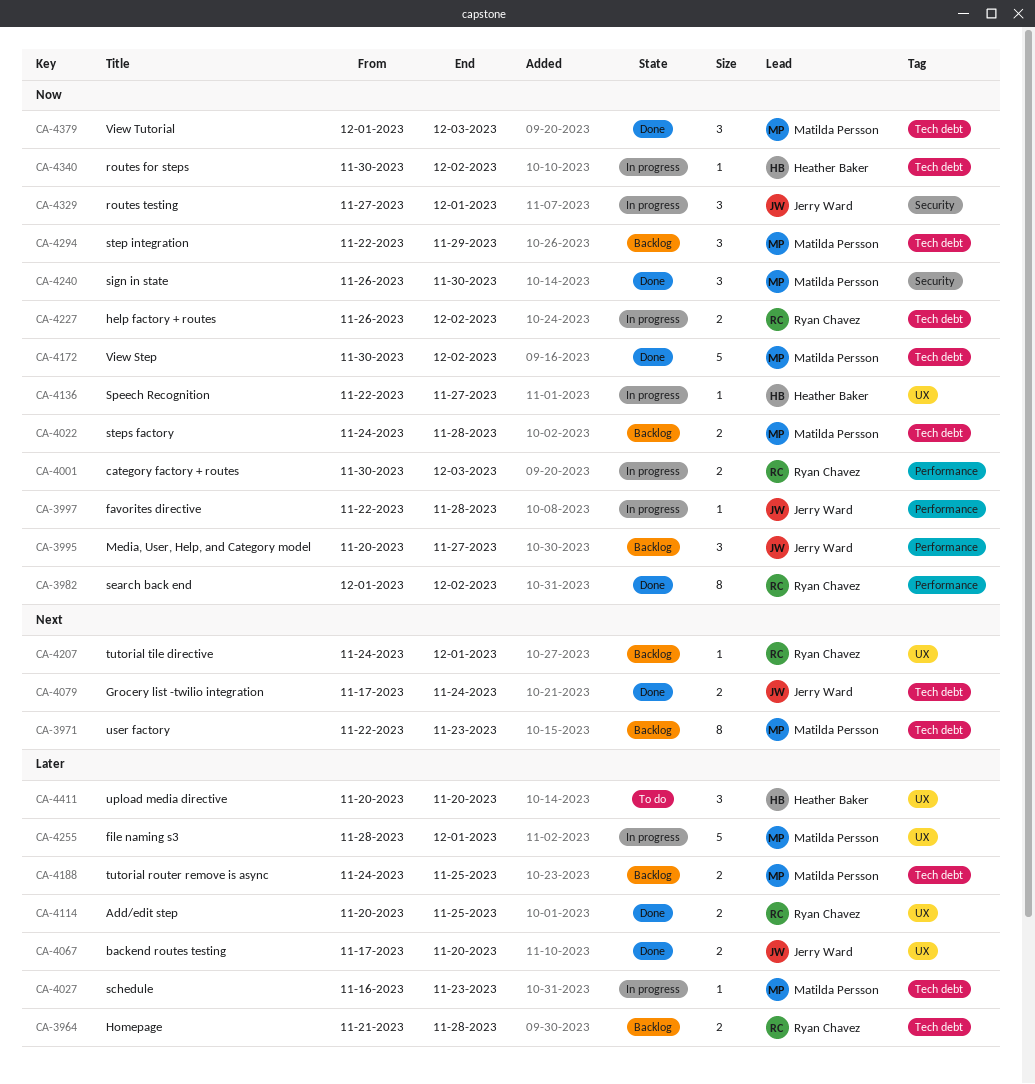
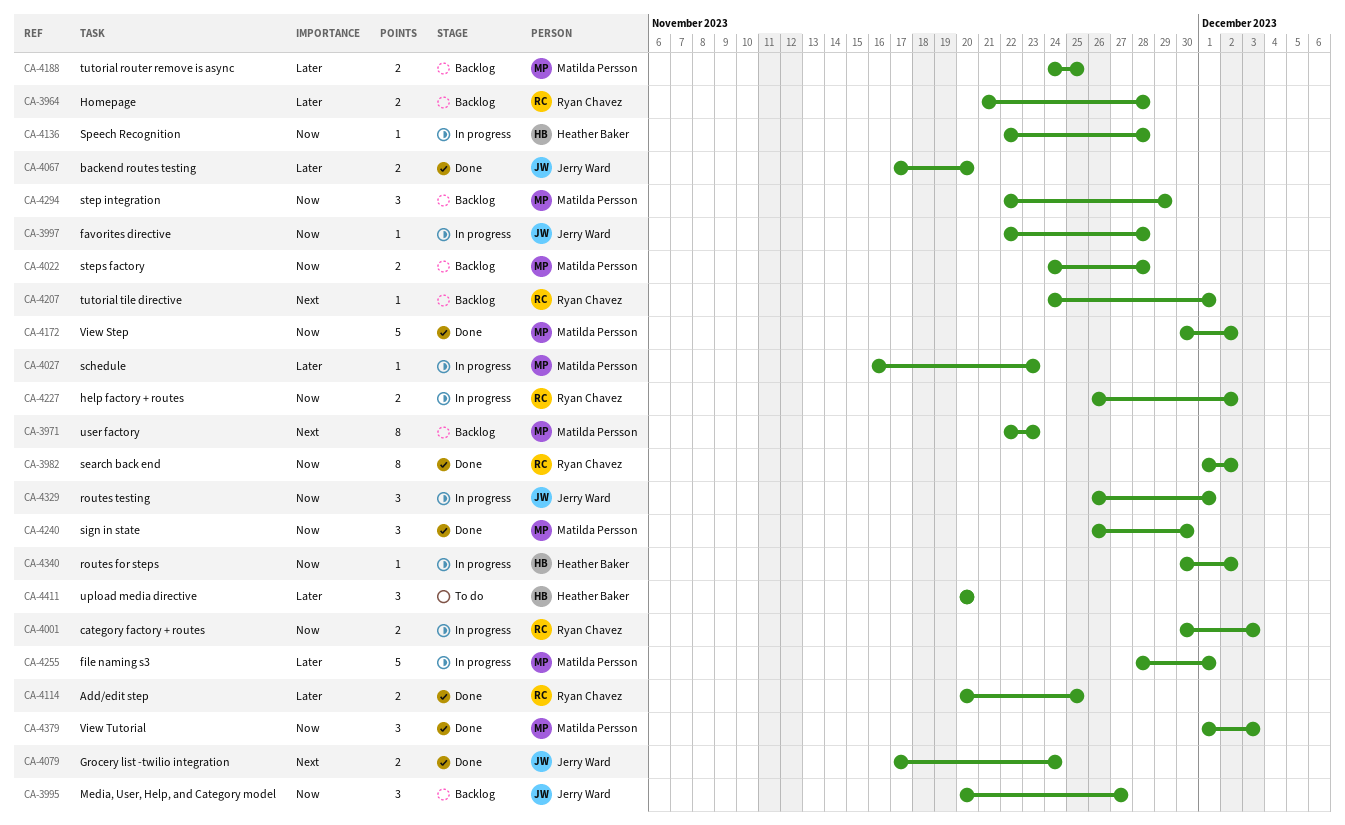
CA-4136, due: Nov 27 -> Nov 28
CA-4329, start: Nov 27 -> Nov 26

